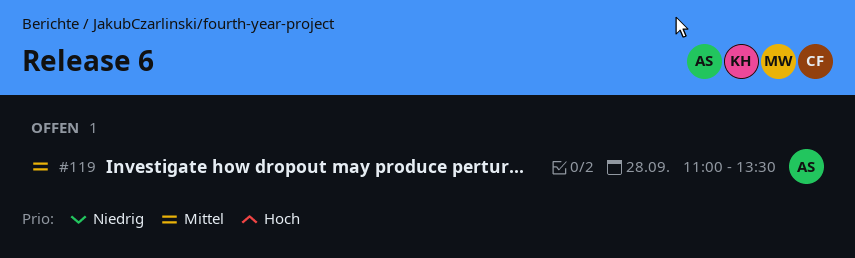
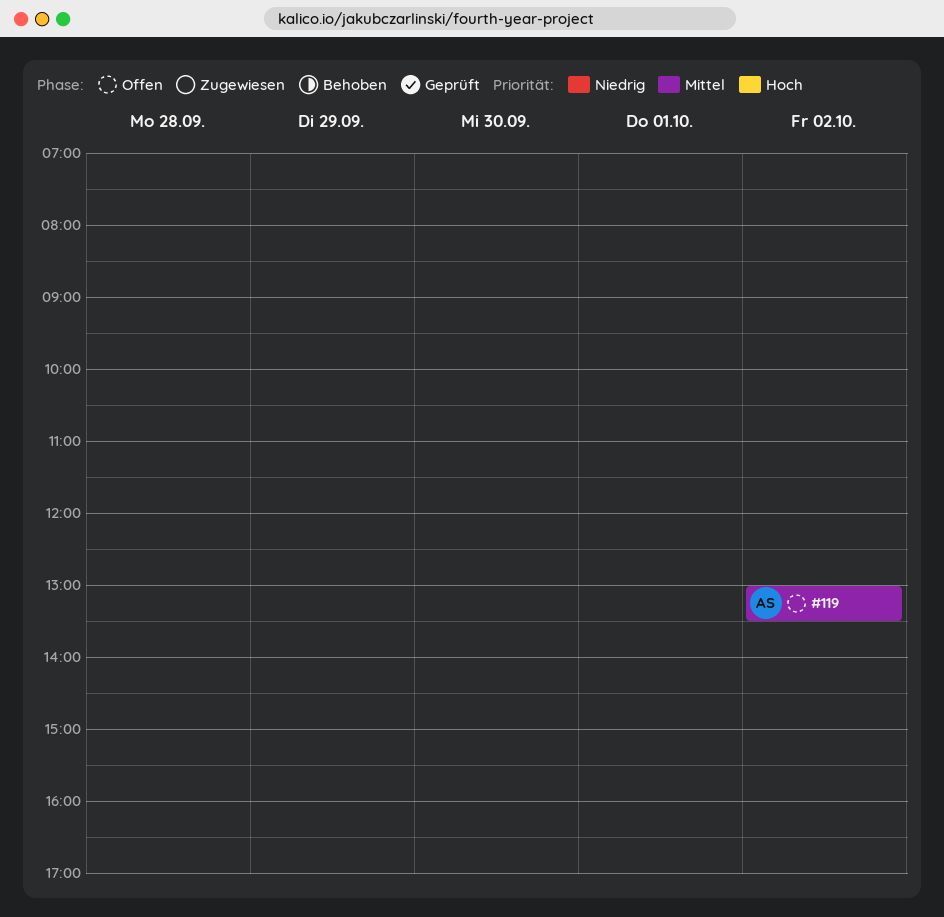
#119, day: Sep 28 -> Oct 2
#119, begins: 11:00 -> 13:00

